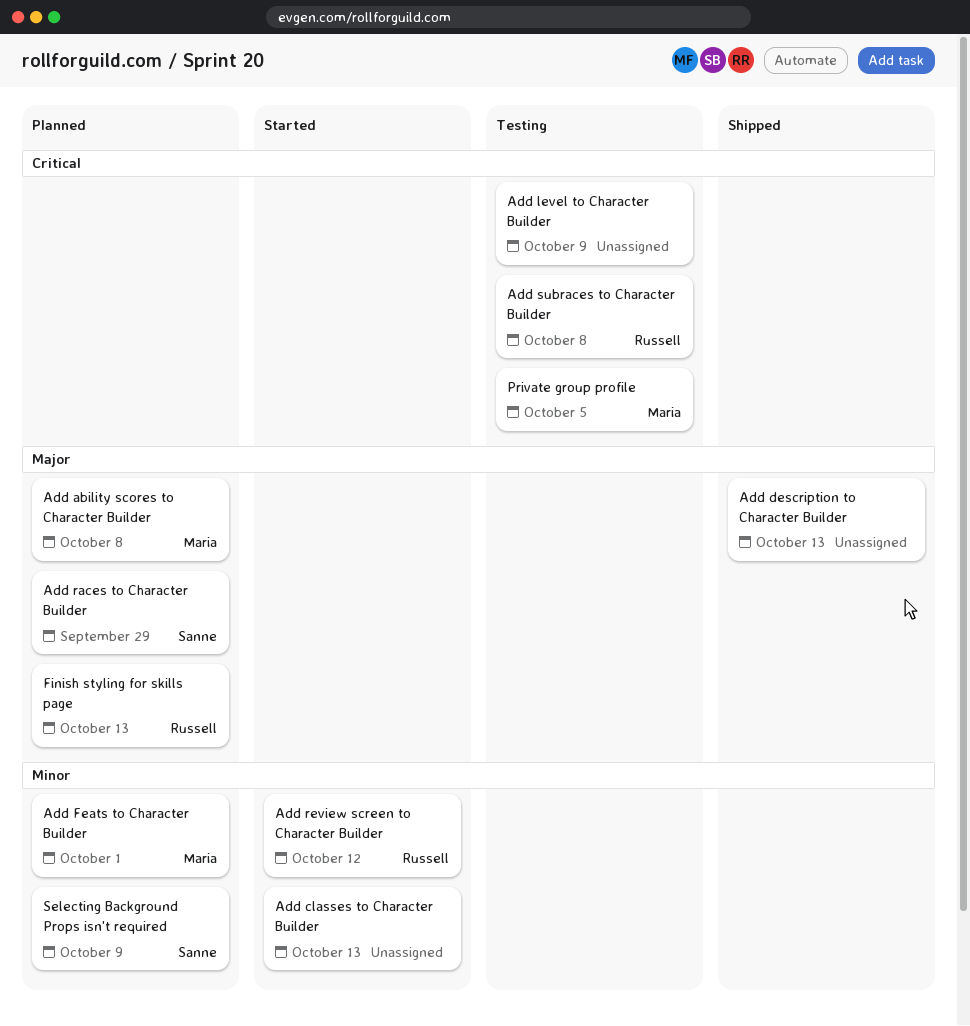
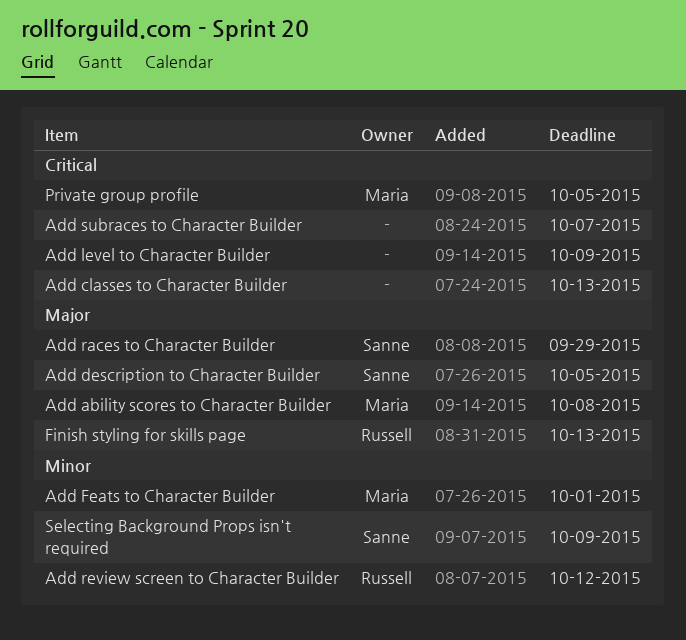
Add classes to Character Builder, priority: Minor -> Critical
Add description to Character Builder, owner: none -> Sanne
Add description to Character Builder, due: Oct 13 -> Oct 5
Add subraces to Character Builder, owner: Russell -> none
Add subraces to Character Builder, due: Oct 8 -> Oct 7

